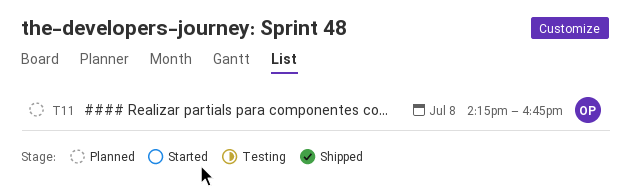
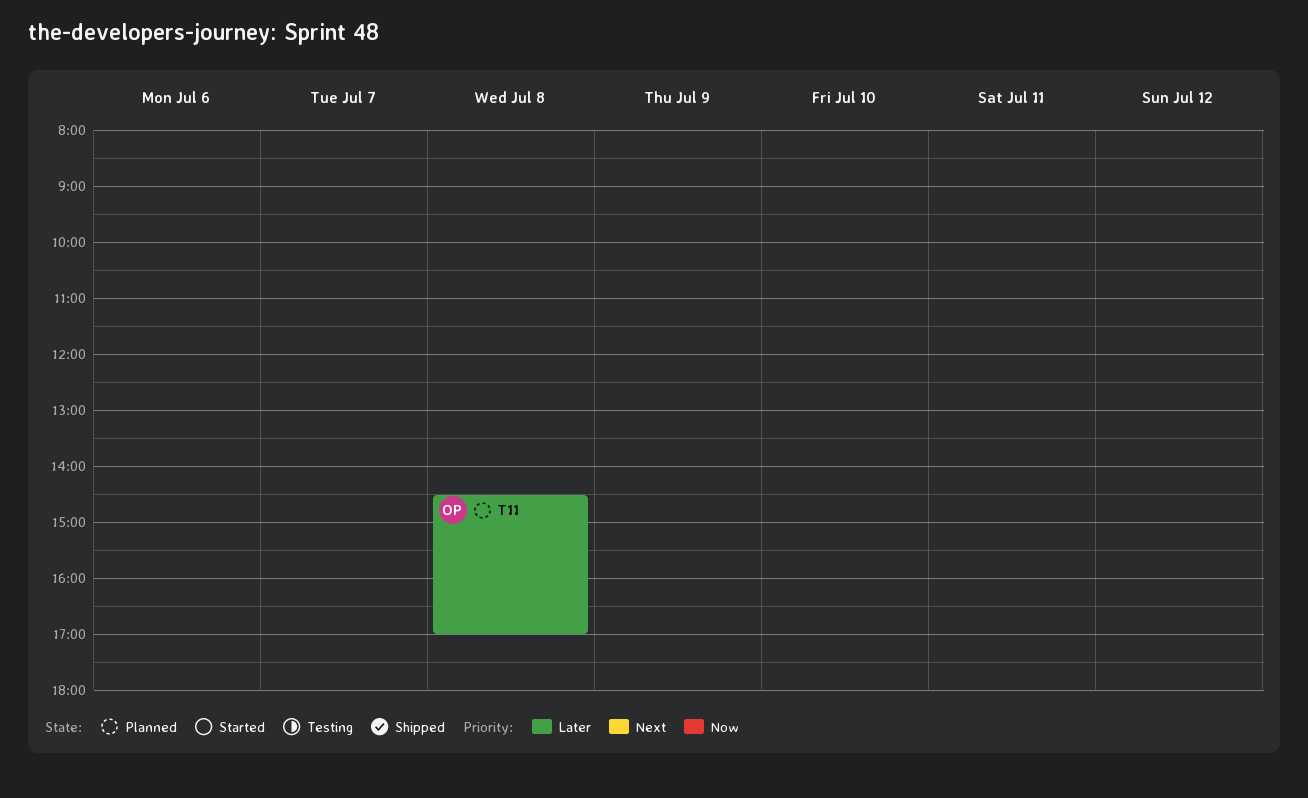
T11, begins: 14:15 -> 14:30
T11, ends: 16:45 -> 17:00

